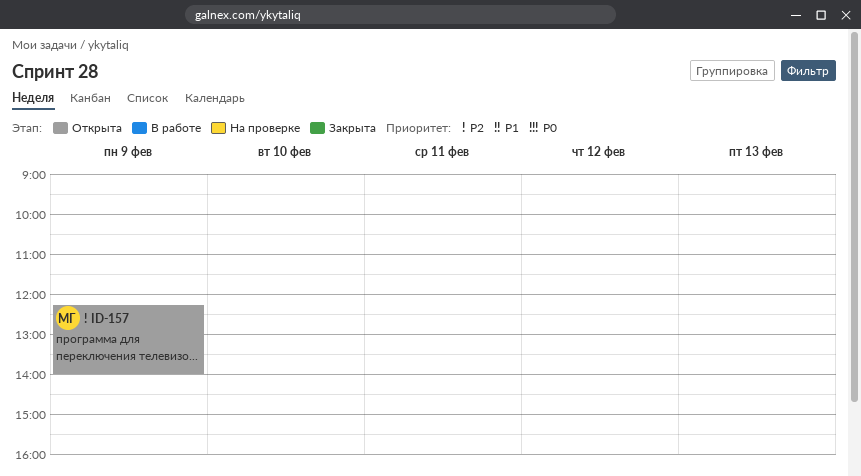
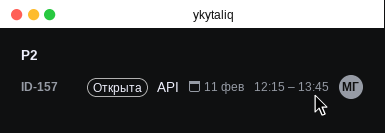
ID-157, day: Feb 9 -> Feb 11
ID-157, ends: 14:00 -> 13:45

